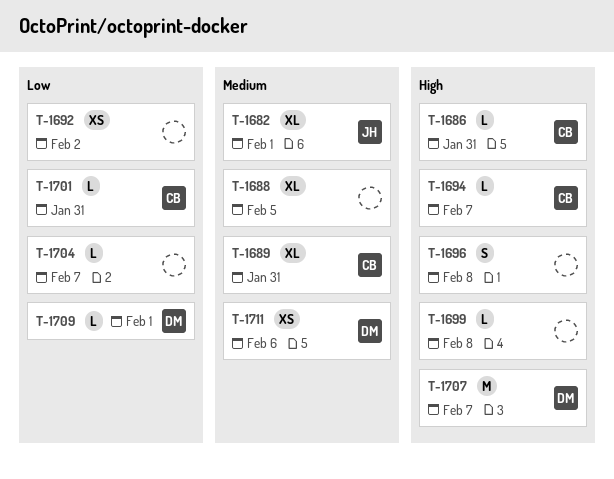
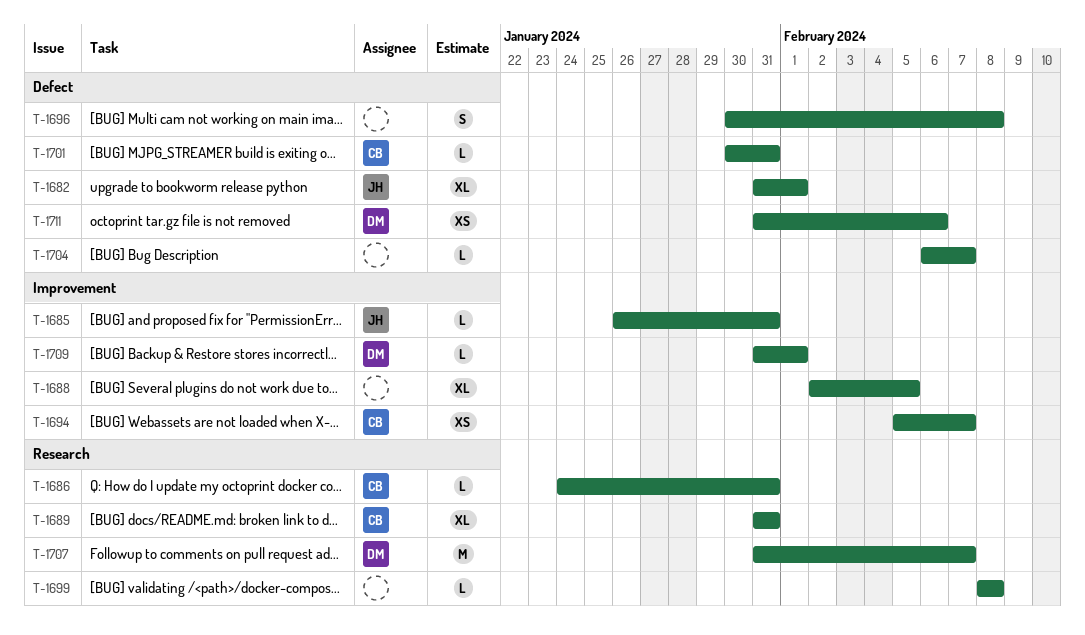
T-1685: none -> present
T-1692: present -> none
T-1694, estimate: L -> XS

